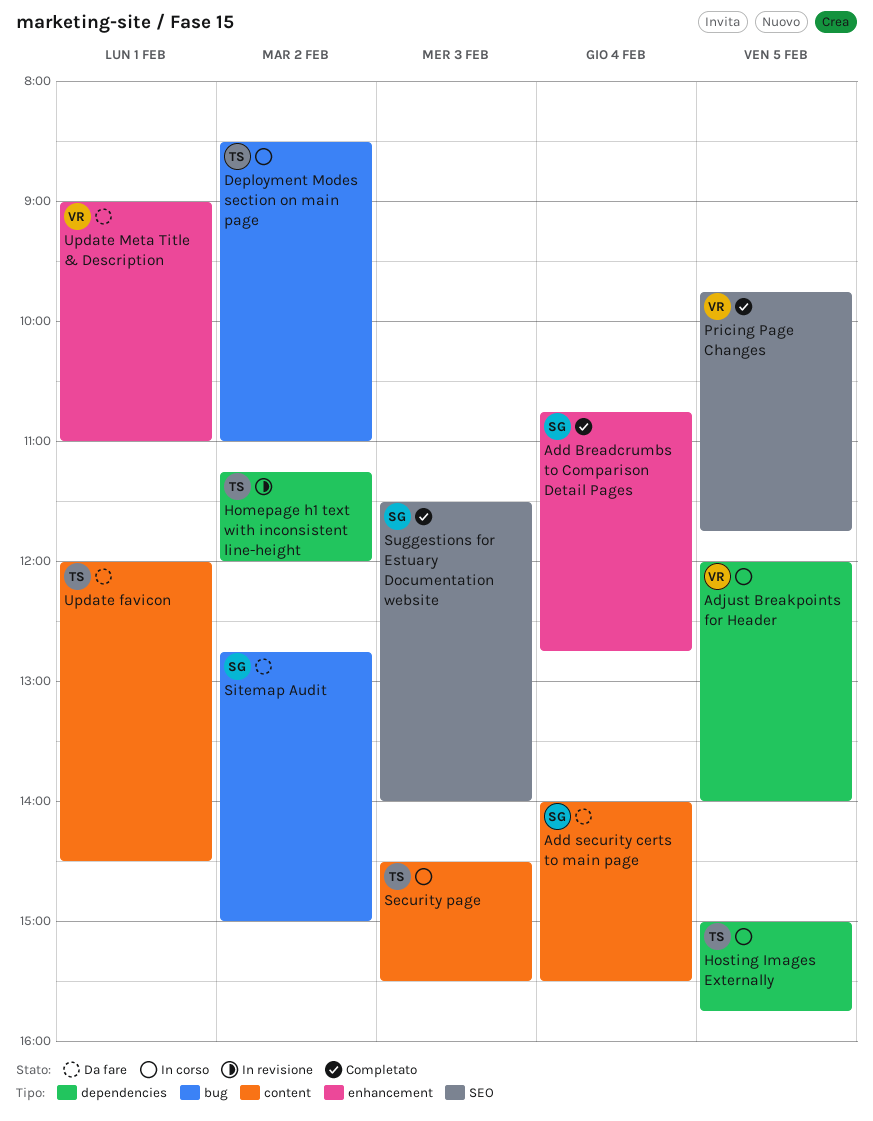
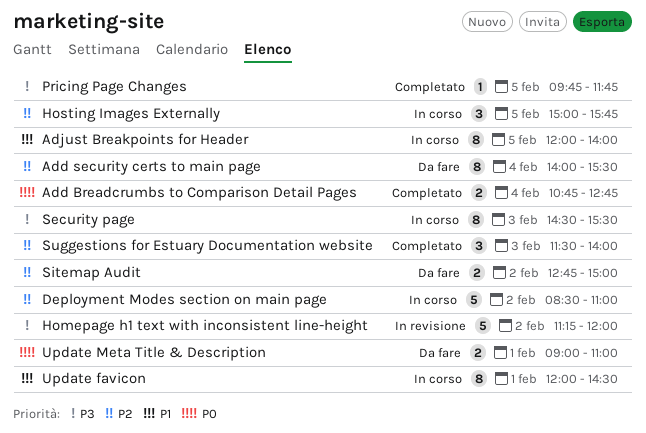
Update favicon, status: Da fare -> In corso

